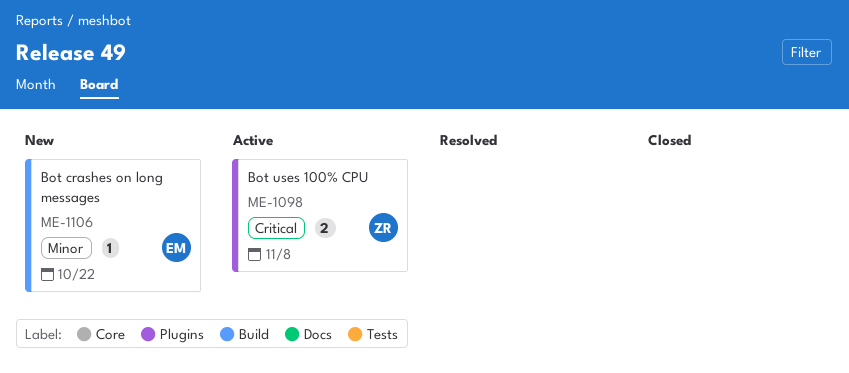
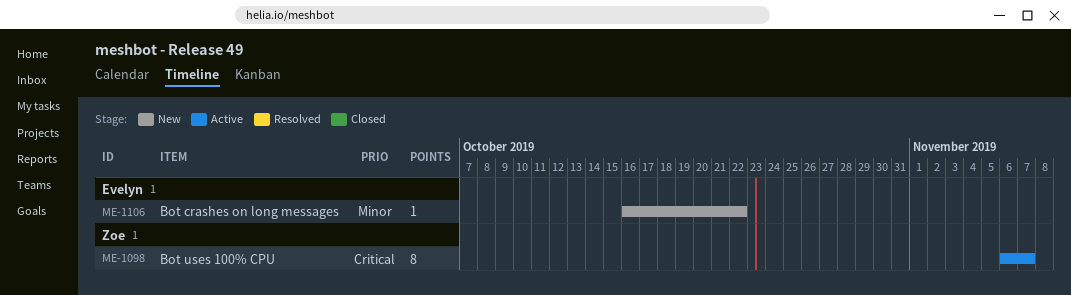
ME-1098, estimate: 2 -> 8
ME-1098, due: Nov 8 -> Nov 7

